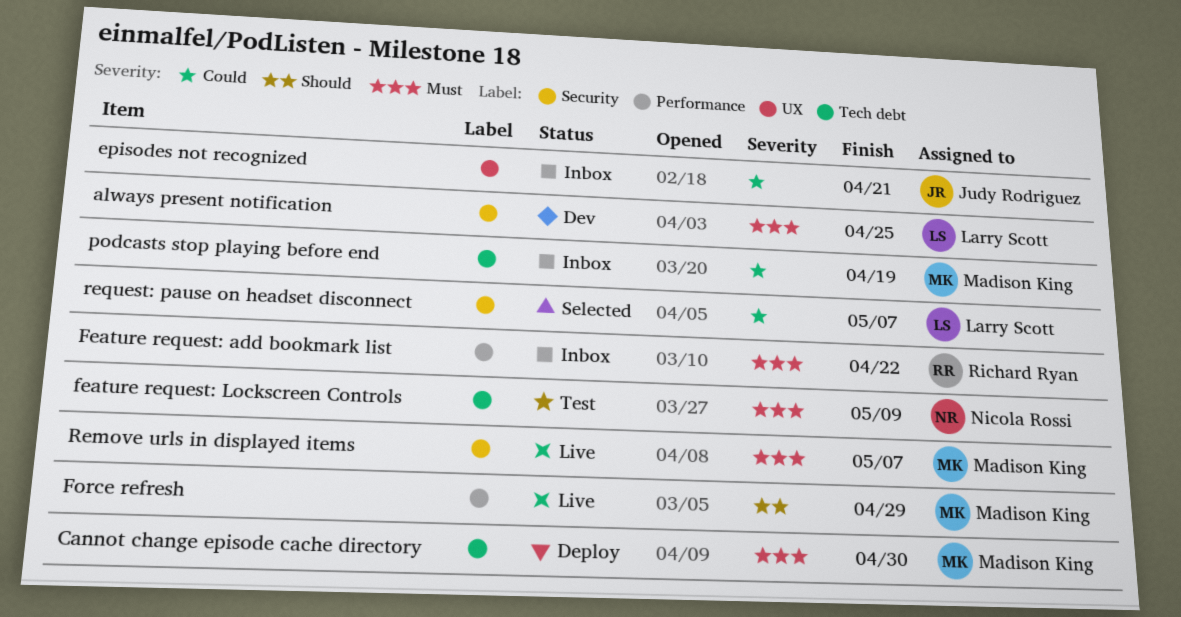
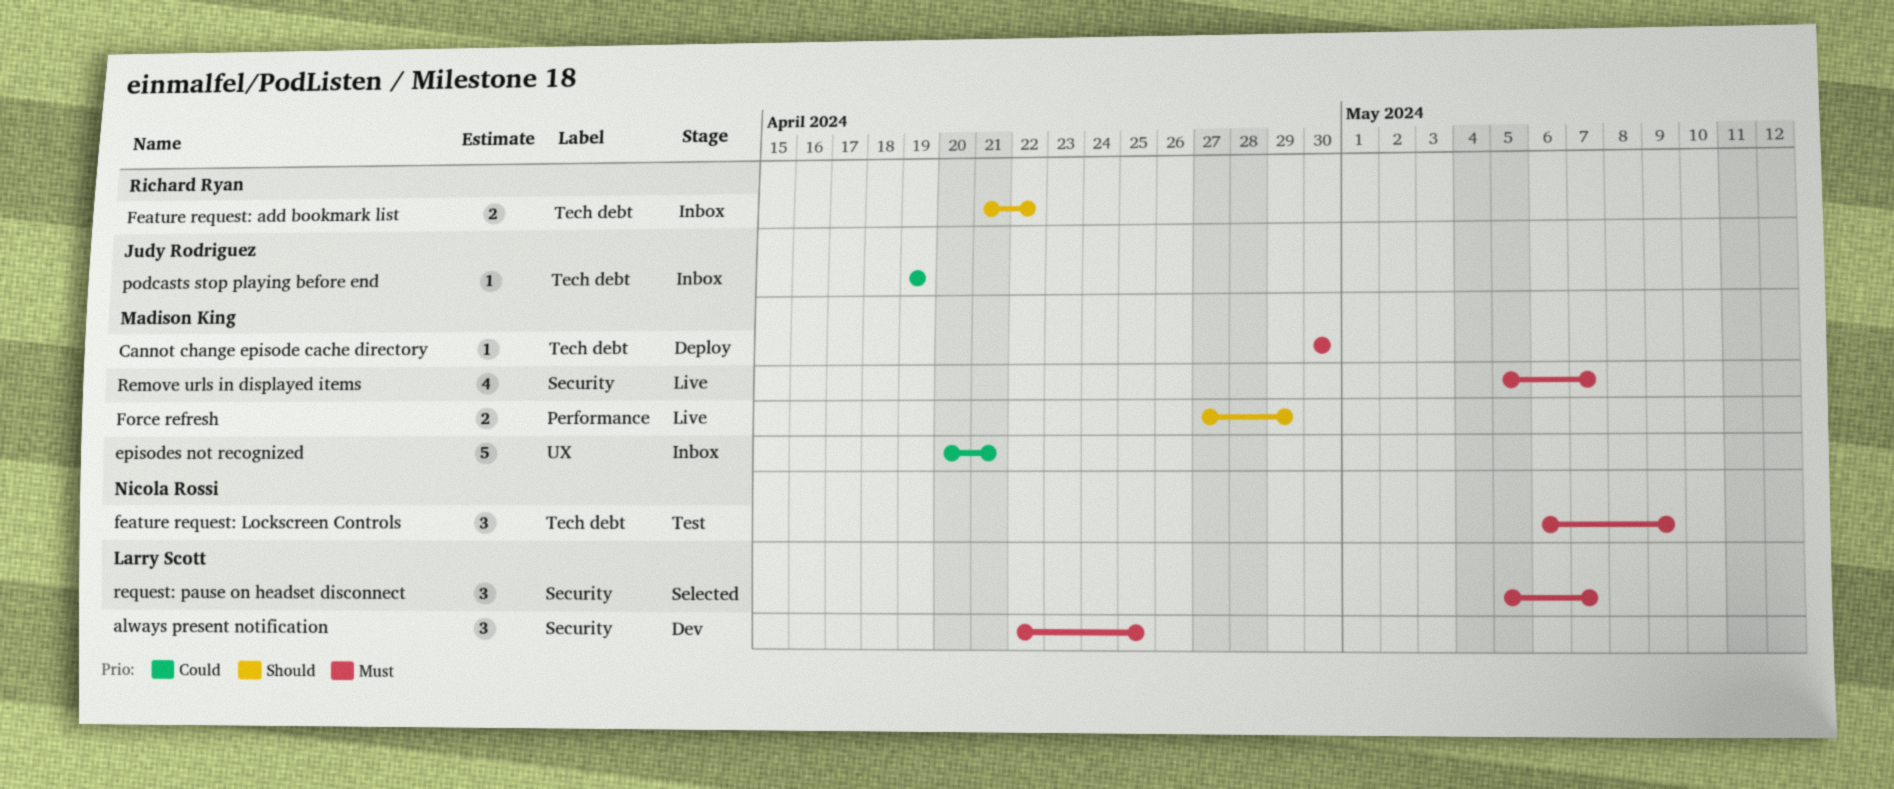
episodes not recognized, owner: Judy Rodriguez -> Madison King
Feature request: add bookmark list, priority: Must -> Should
Feature request: add bookmark list, label: Performance -> Tech debt
podcasts stop playing before end, owner: Madison King -> Judy Rodriguez
request: pause on headset disconnect, priority: Could -> Must

